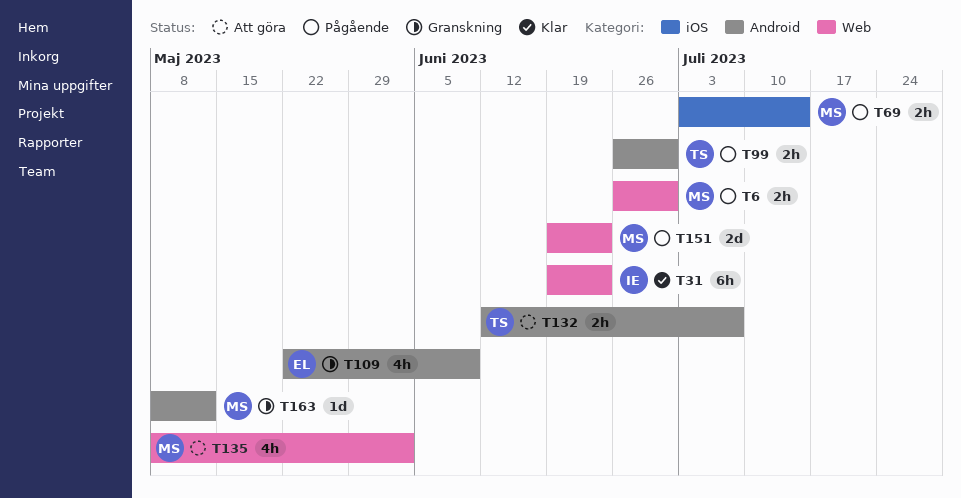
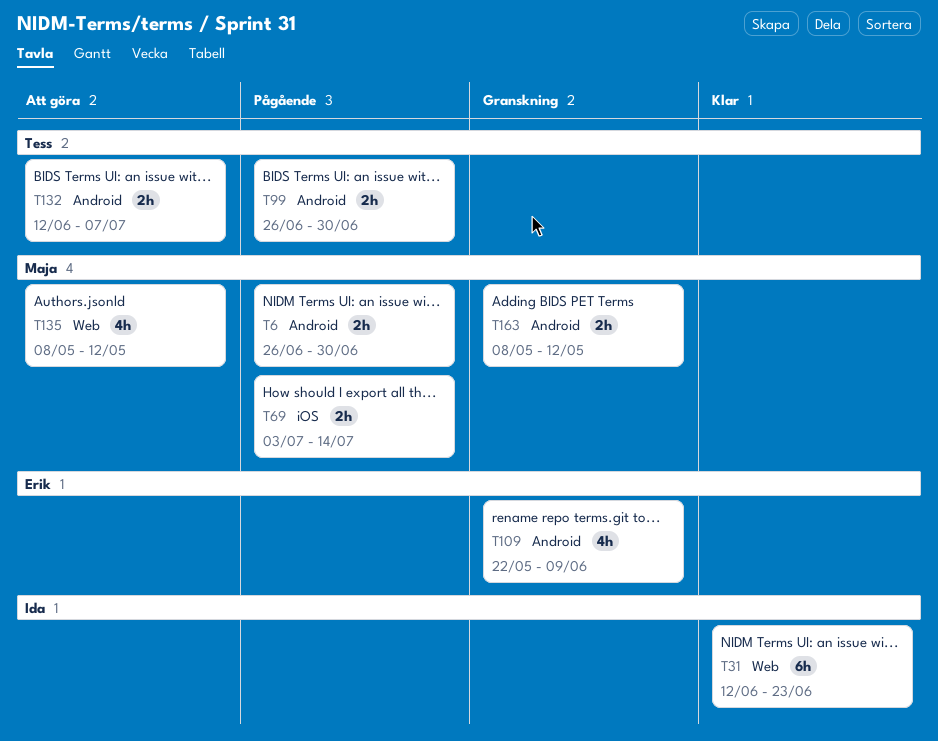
T6, label: Web -> Android
T31, start: Jun 19 -> Jun 12
T135, due: Jun 2 -> May 12
T151: present -> none
T163, estimate: 1d -> 2h

